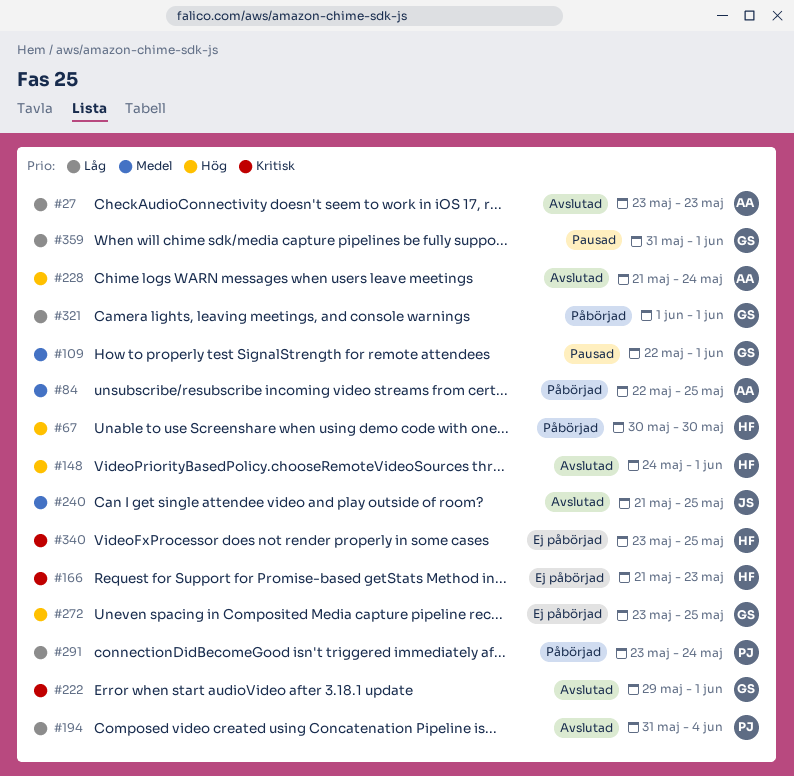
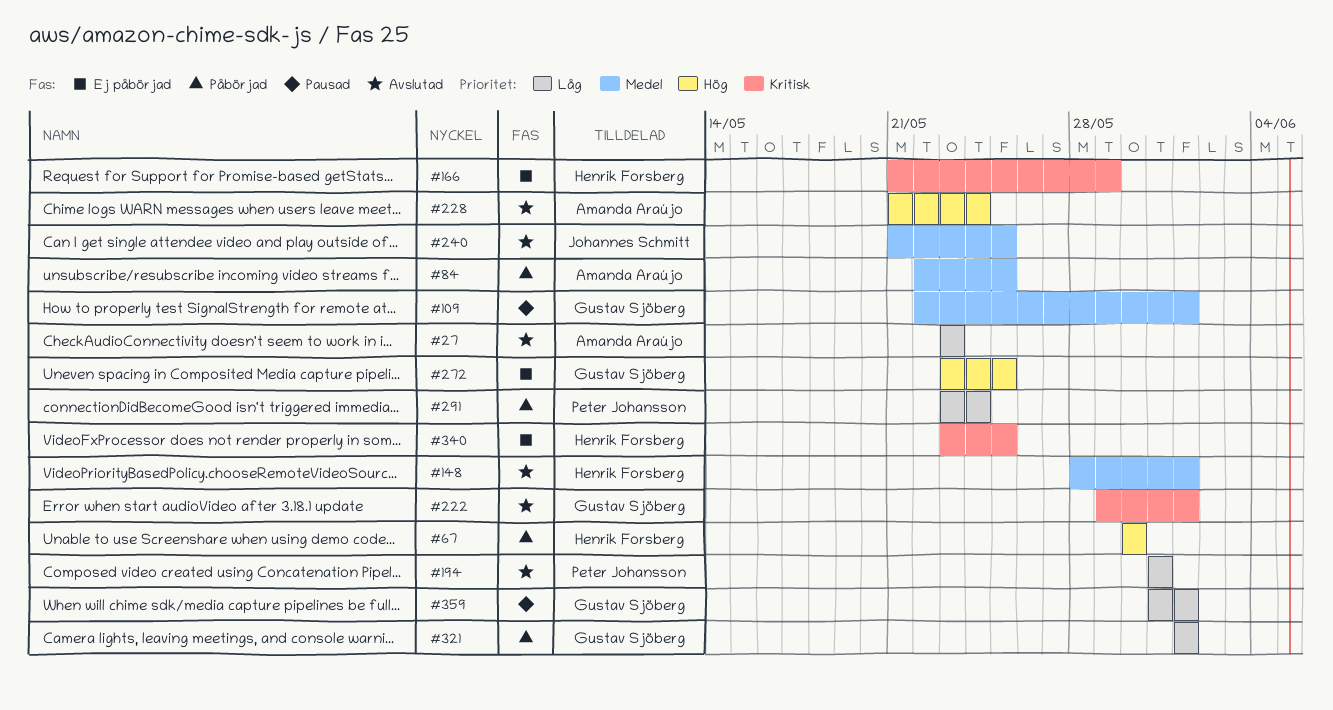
#148, priority: Hög -> Medel
#148, start: May 24 -> May 28
#166, due: May 23 -> May 29
#194, due: Jun 4 -> May 31

